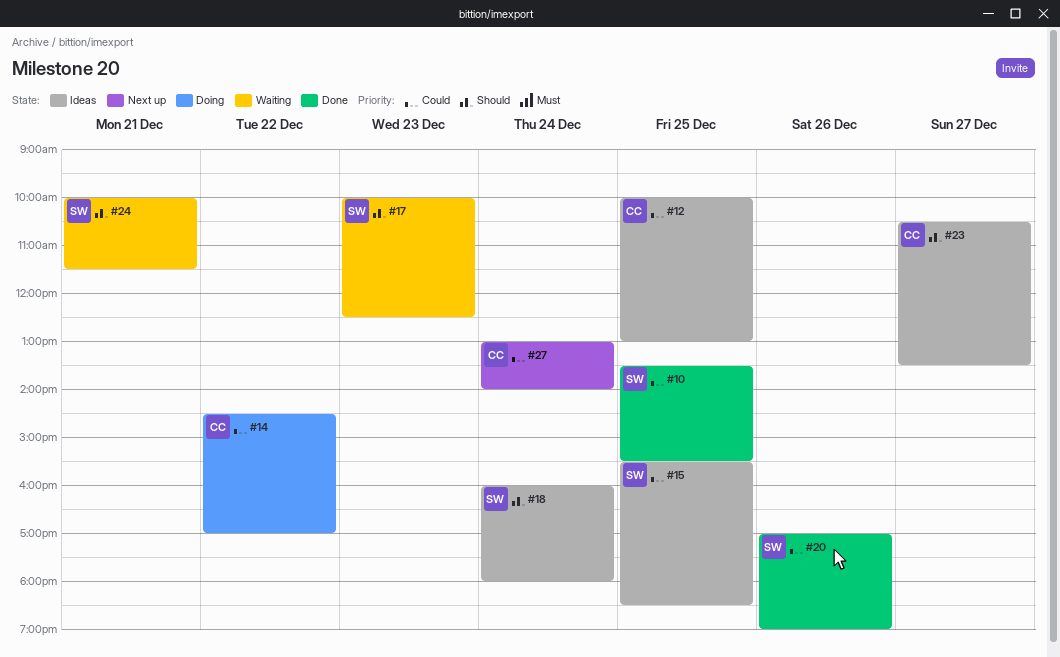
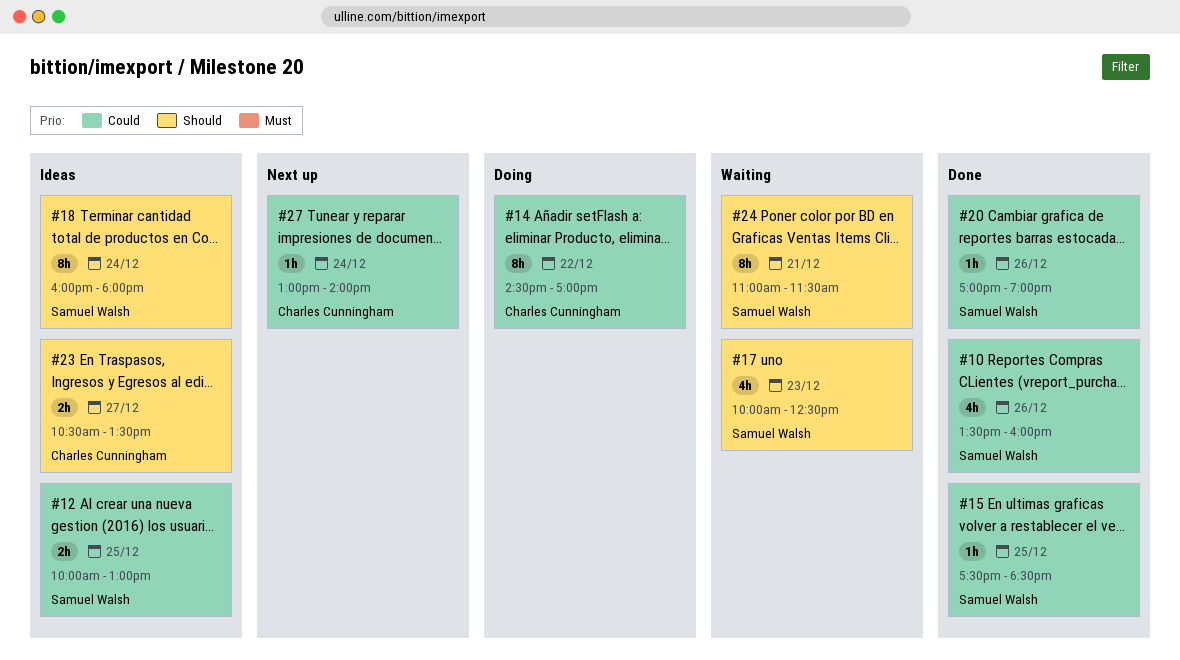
#10, day: Dec 25 -> Dec 26
#10, ends: 15:30 -> 16:00
#12, owner: Charles Cunningham -> Samuel Walsh
#15, status: Ideas -> Done
#15, begins: 15:30 -> 17:30
#24, begins: 10:00 -> 11:00

